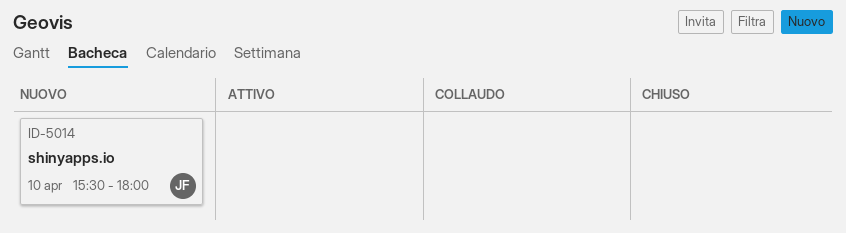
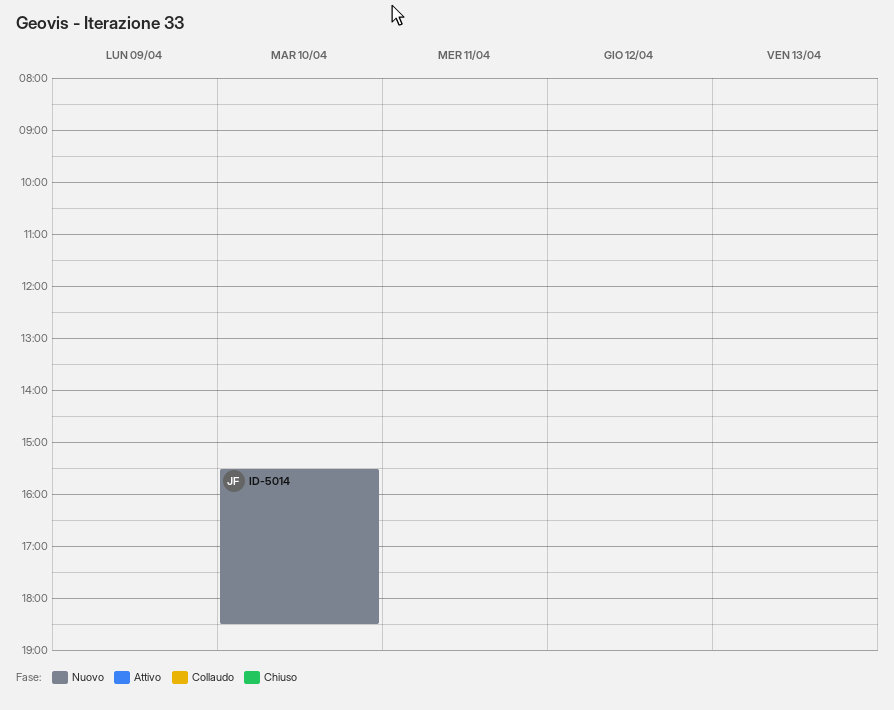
ID-5014, ends: 18:00 -> 18:30

